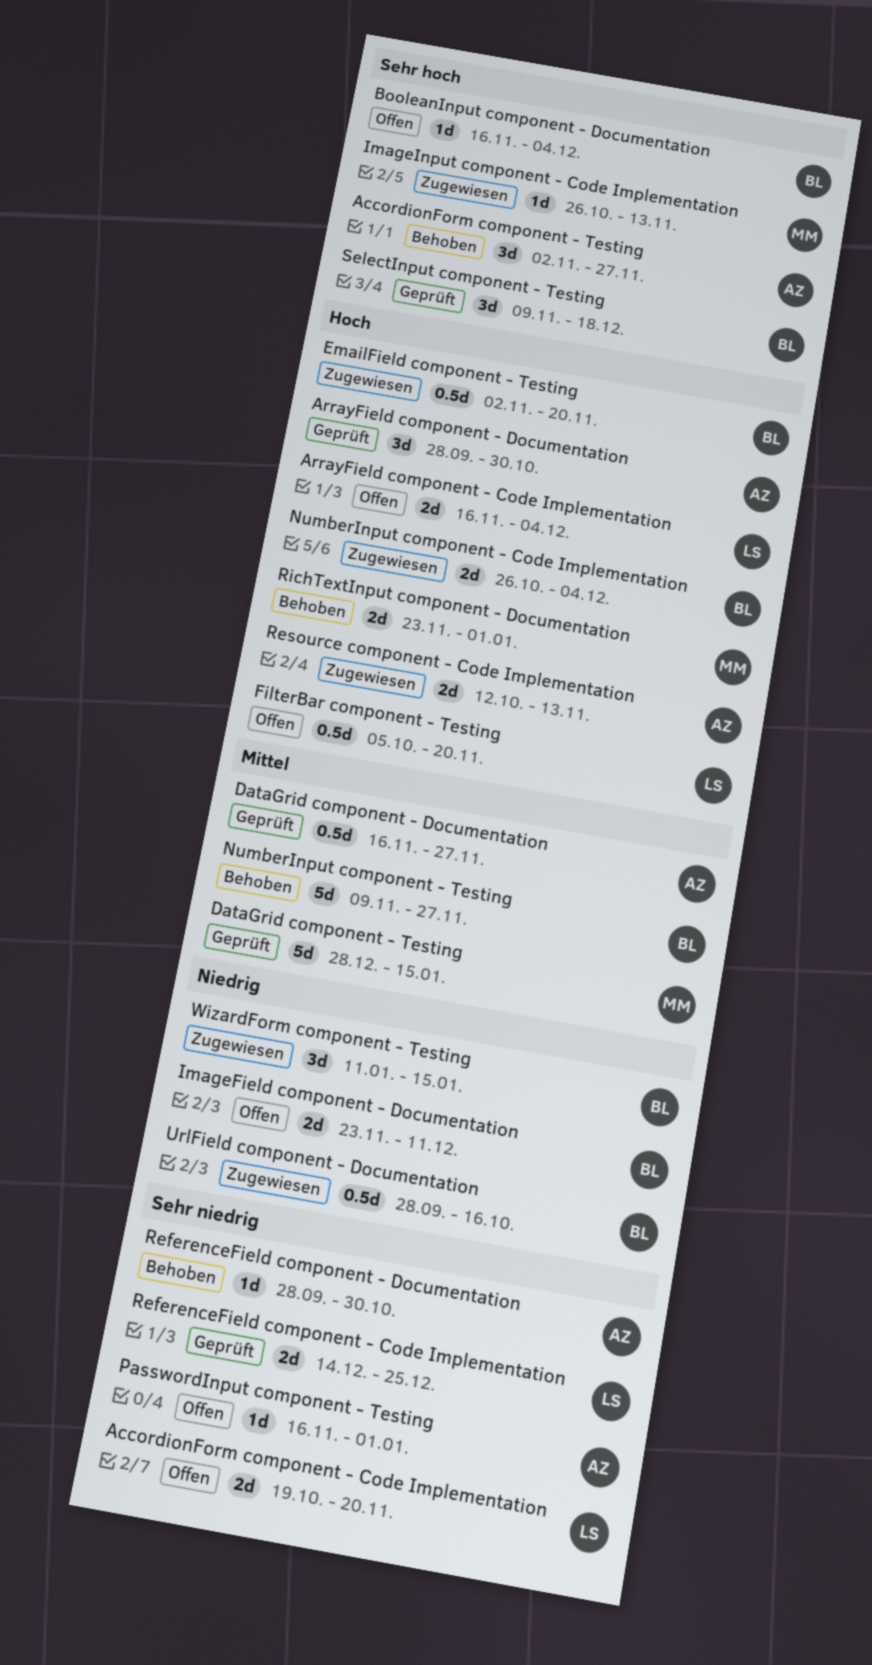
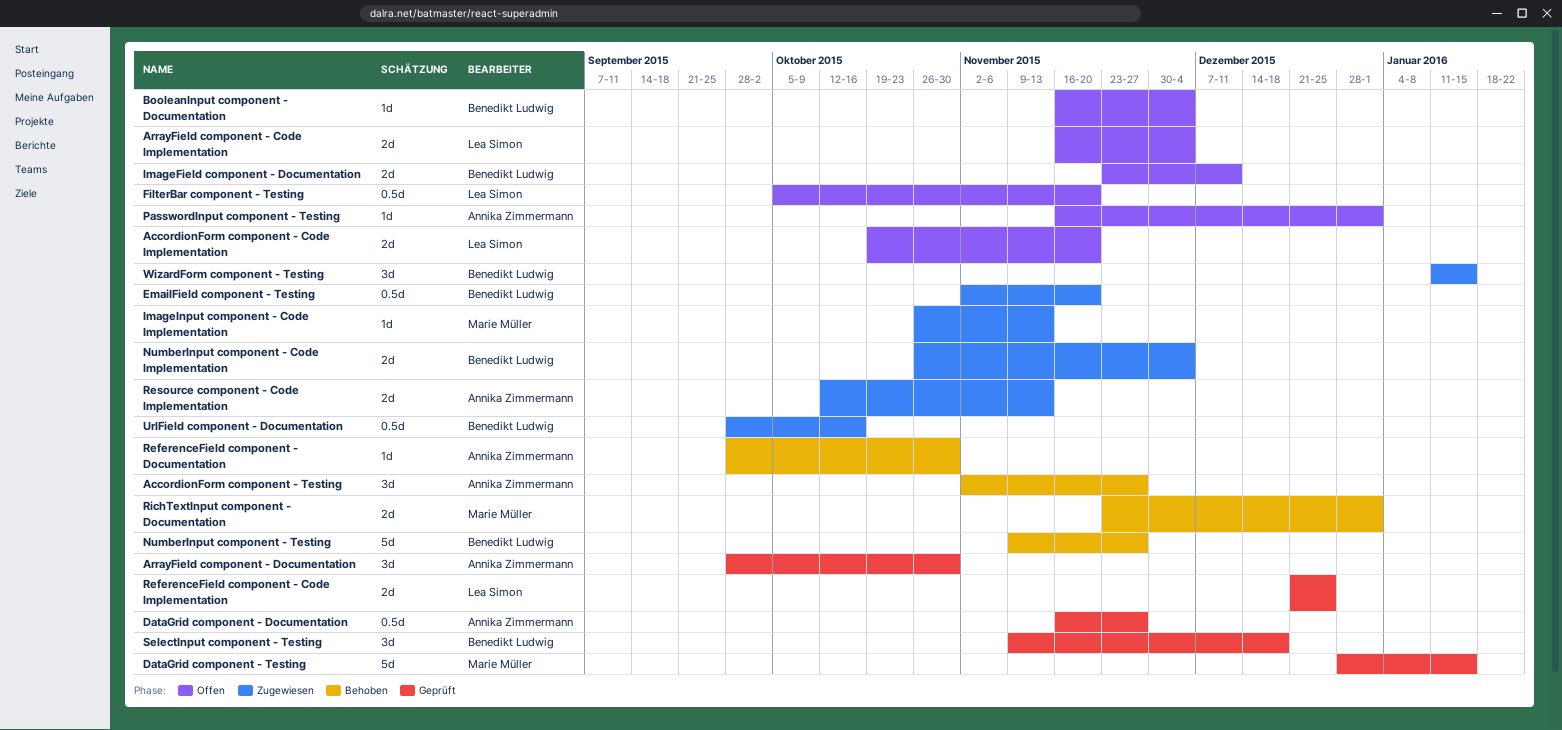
ReferenceField component - Code Implementation, start: Dec 14 -> Dec 21

